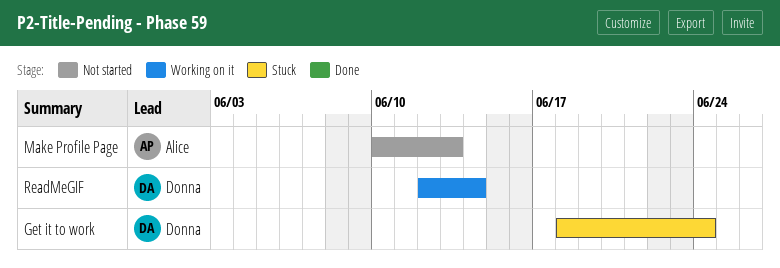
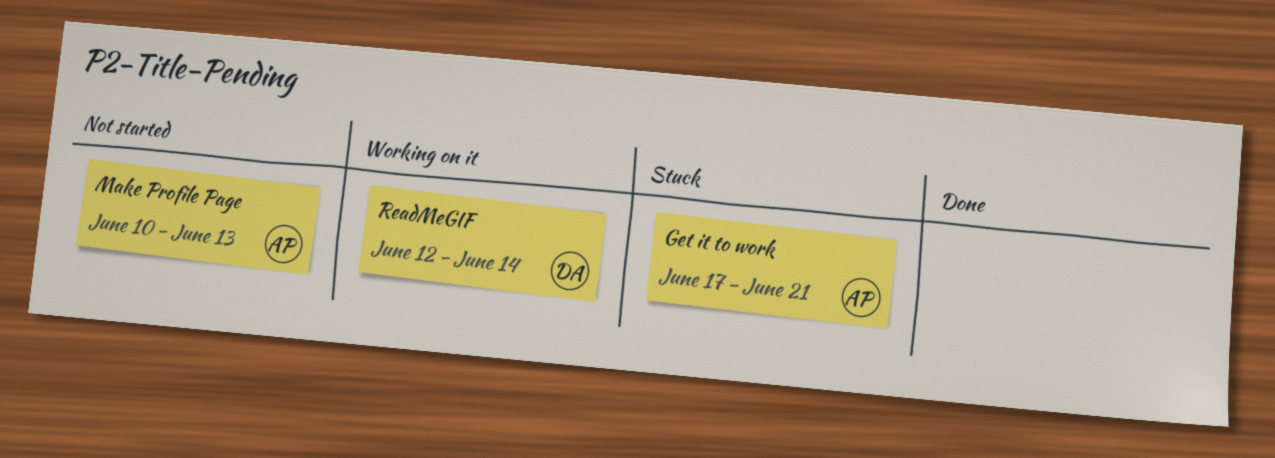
Get it to work, owner: Donna -> Alice
Get it to work, start: Jun 18 -> Jun 17
Get it to work, due: Jun 24 -> Jun 21

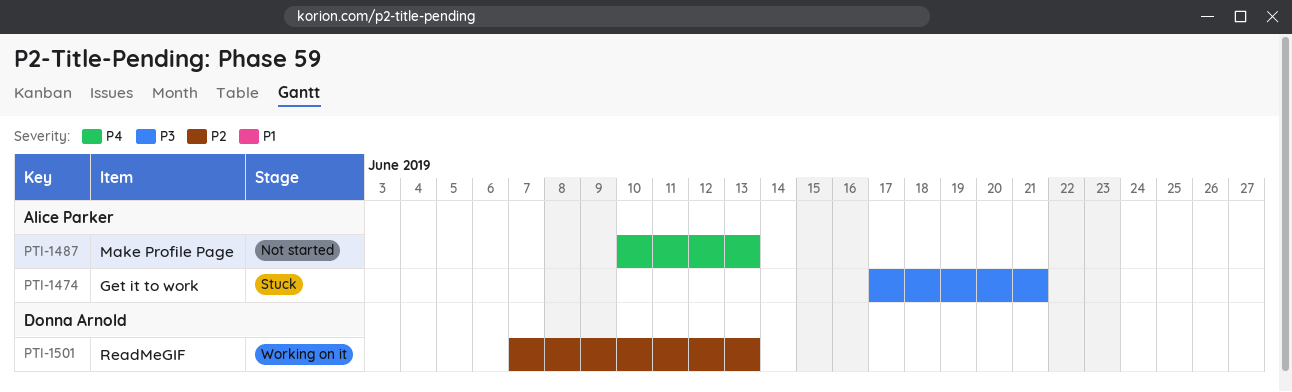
ReadMeGIF, start: Jun 12 -> Jun 7
ReadMeGIF, due: Jun 14 -> Jun 13

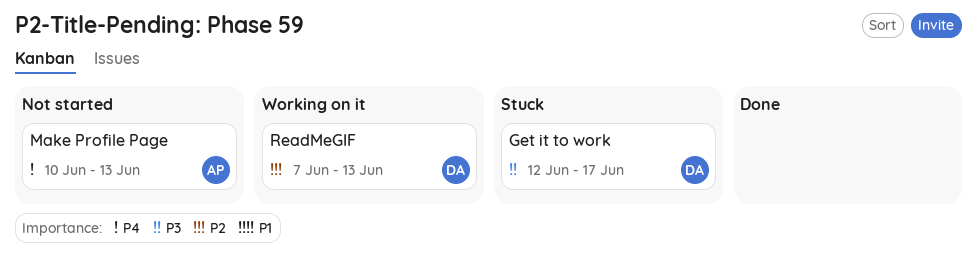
Get it to work, owner: Alice Parker -> Donna Arnold
Get it to work, start: Jun 17 -> Jun 12
Get it to work, due: Jun 21 -> Jun 17

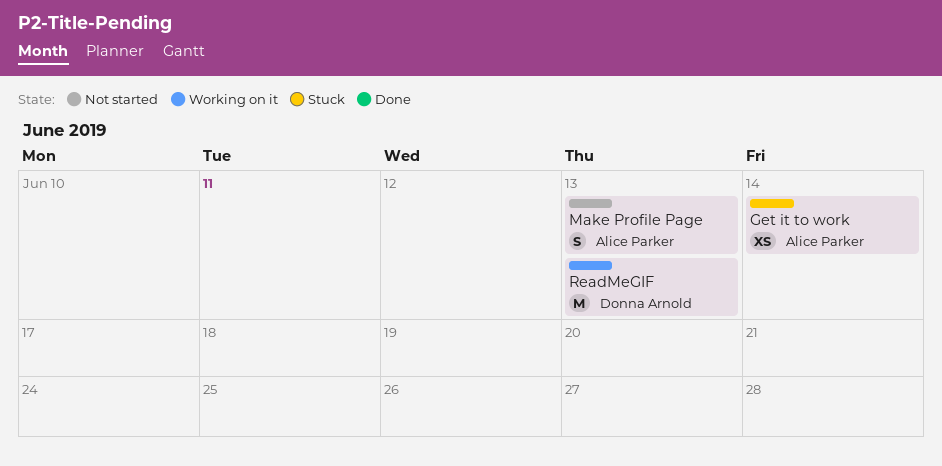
Get it to work, owner: Donna Arnold -> Alice Parker
Get it to work, due: Jun 17 -> Jun 14

